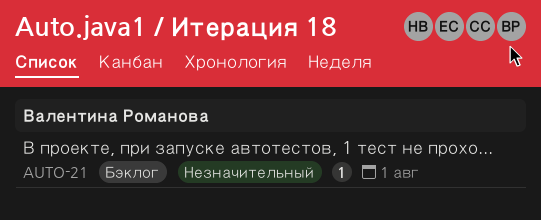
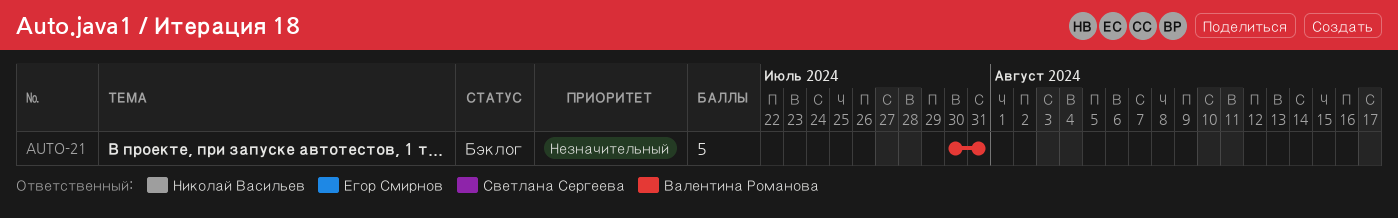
AUTO-21, estimate: 1 -> 5
AUTO-21, due: Aug 1 -> Jul 31

